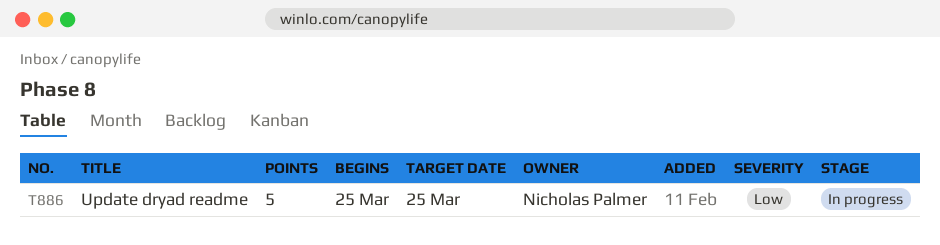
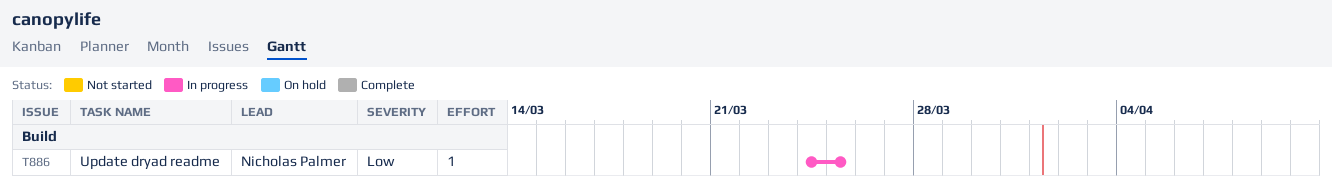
T886, estimate: 5 -> 1
T886, start: Mar 25 -> Mar 24

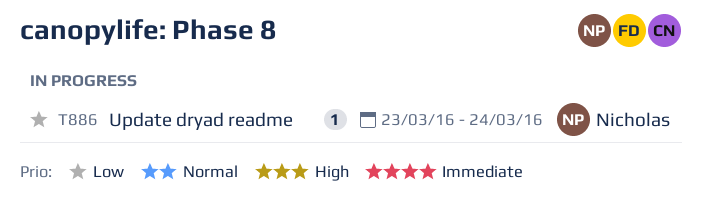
T886, start: Mar 24 -> Mar 23
T886, due: Mar 25 -> Mar 24

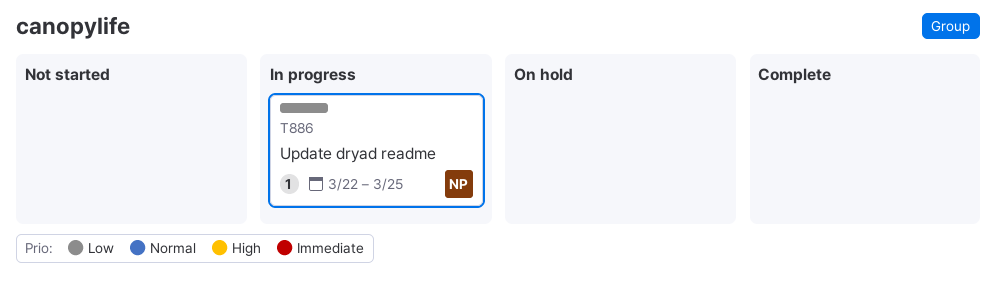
T886, start: Mar 23 -> Mar 22
T886, due: Mar 24 -> Mar 25

